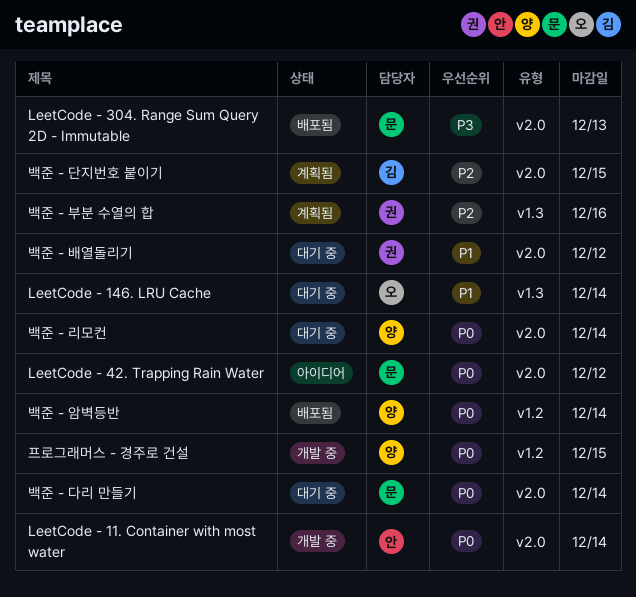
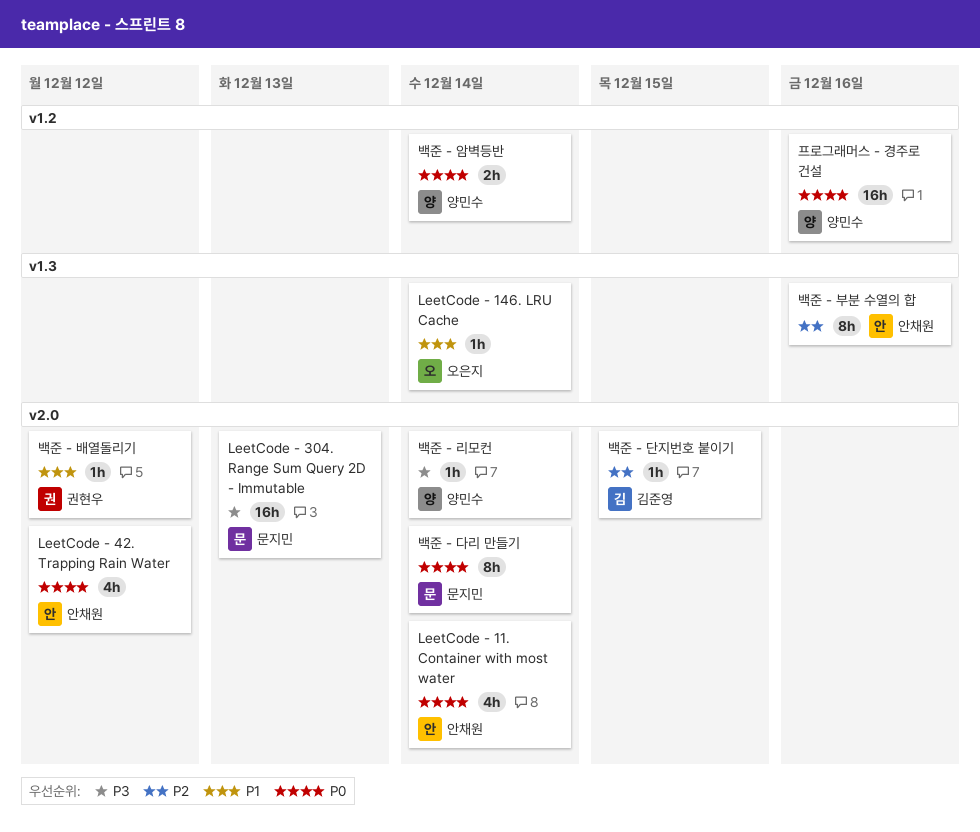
LeetCode - 42. Trapping Rain Water, owner: 문지민 -> 안채원
백준 - 리모컨, priority: P0 -> P3
백준 - 부분 수열의 합, owner: 권현우 -> 안채원
프로그래머스 - 경주로 건설, due: Dec 15 -> Dec 16

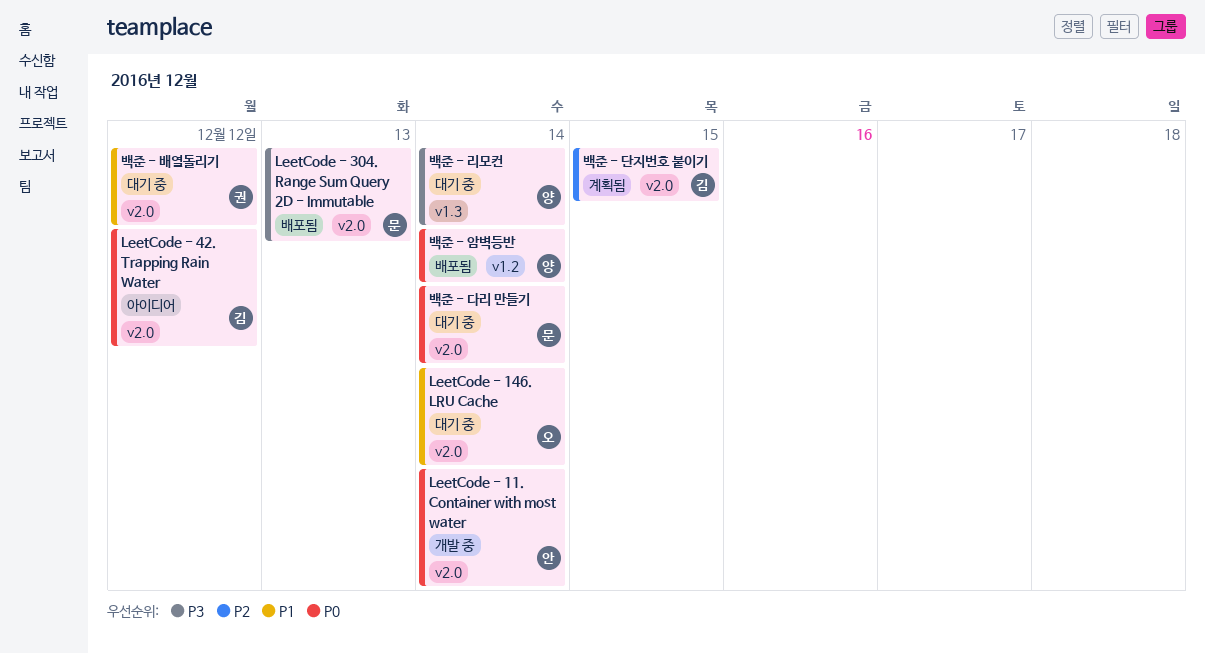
LeetCode - 146. LRU Cache, label: v1.3 -> v2.0
LeetCode - 42. Trapping Rain Water, owner: 안채원 -> 김준영
백준 - 리모컨, label: v2.0 -> v1.3
백준 - 부분 수열의 합: present -> none
프로그래머스 - 경주로 건설: present -> none

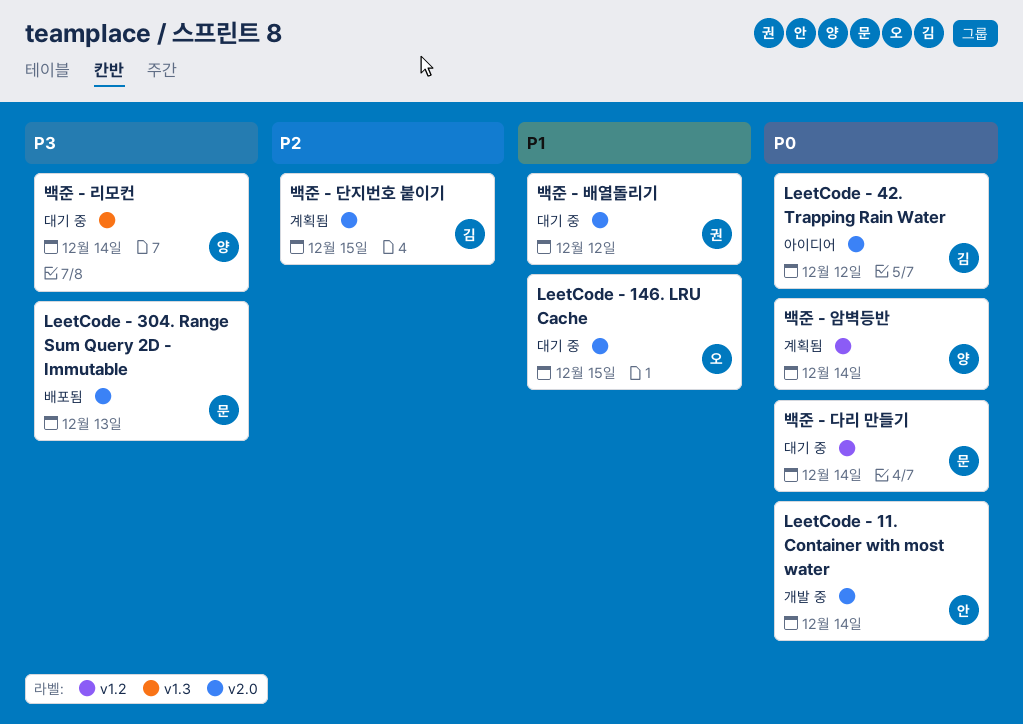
LeetCode - 146. LRU Cache, due: Dec 14 -> Dec 15
백준 - 다리 만들기, label: v2.0 -> v1.2
백준 - 암벽등반, status: 배포됨 -> 계획됨

